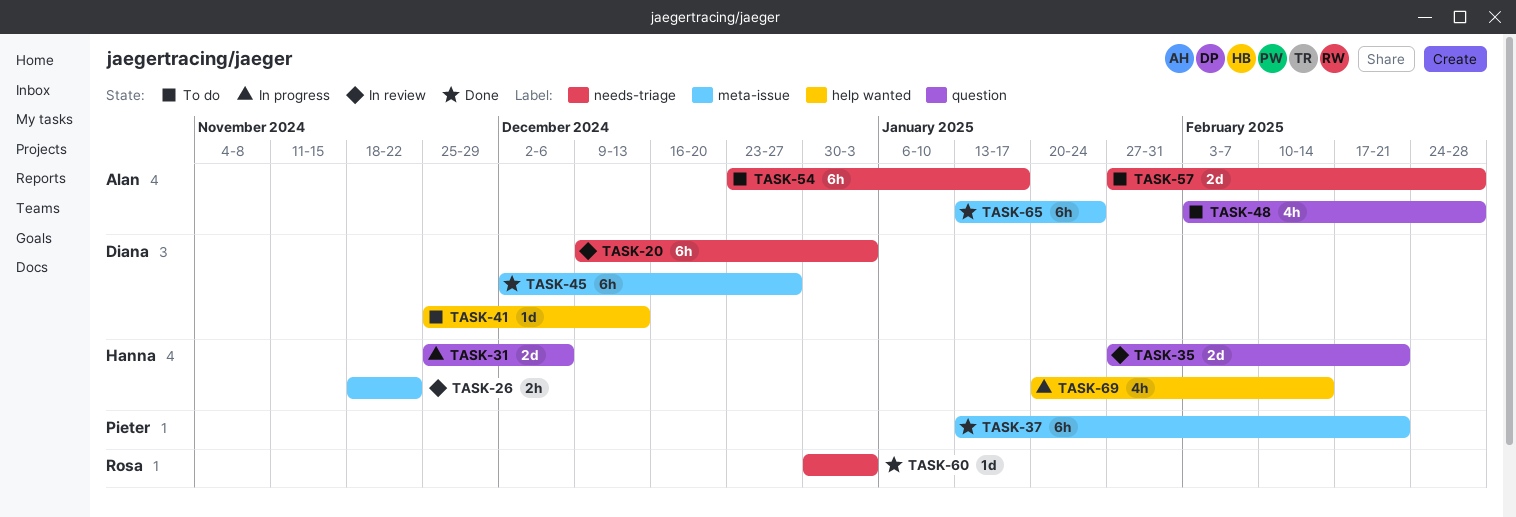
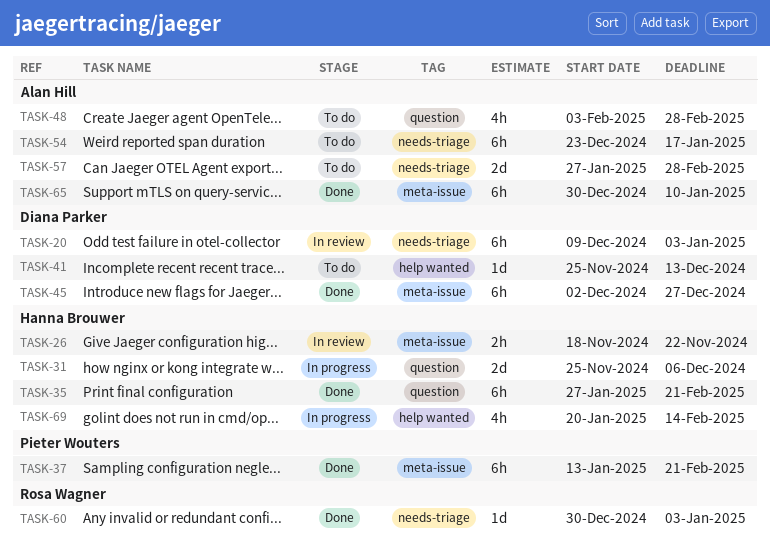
TASK-35, status: In review -> Done
TASK-35, estimate: 2d -> 6h
TASK-65, start: Jan 13 -> Dec 30
TASK-65, due: Jan 24 -> Jan 10

